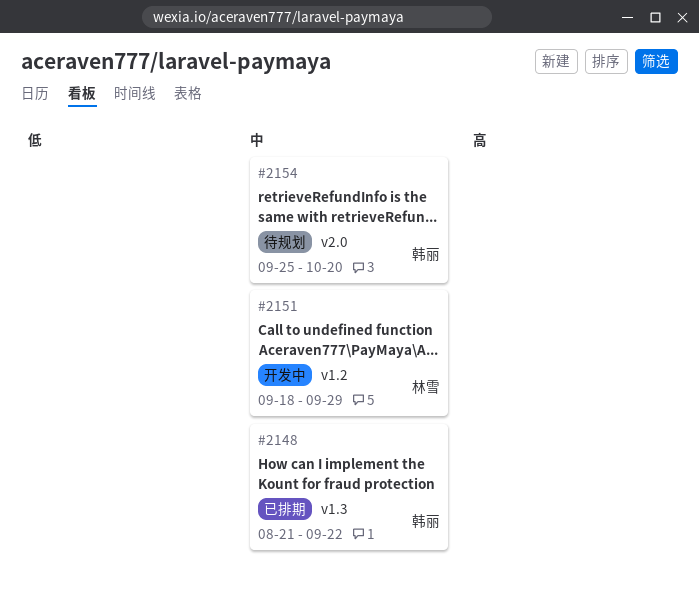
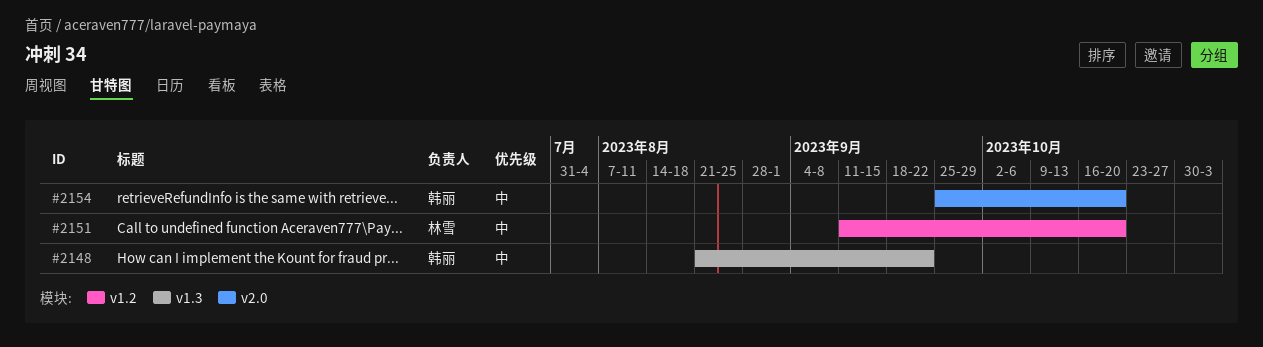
#2151, start: Sep 18 -> Sep 11
#2151, due: Sep 29 -> Oct 20

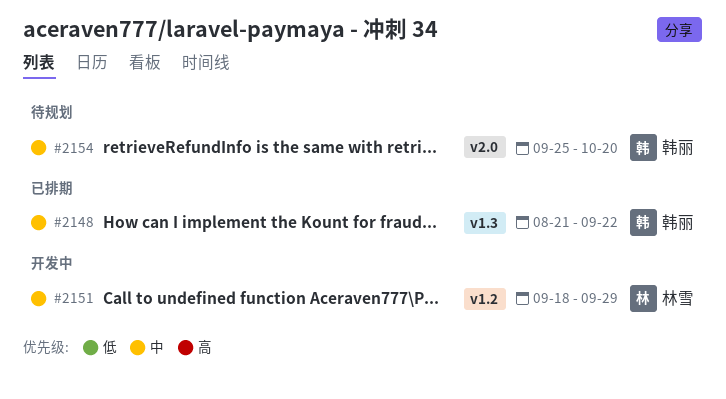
#2151, start: Sep 11 -> Sep 18
#2151, due: Oct 20 -> Sep 29

